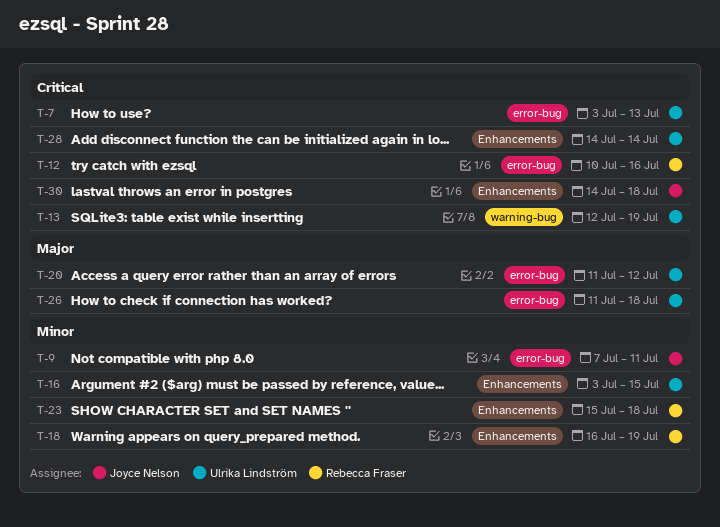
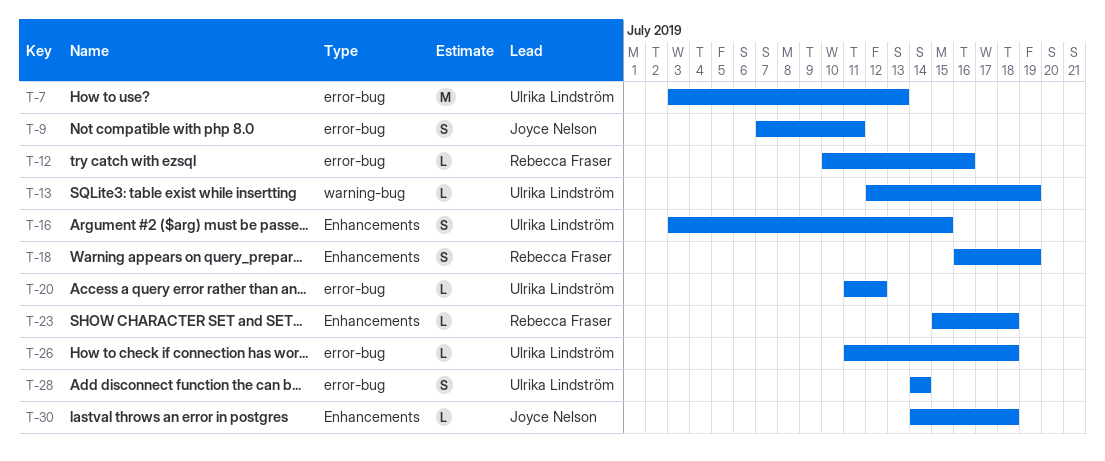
T-28, label: Enhancements -> error-bug

